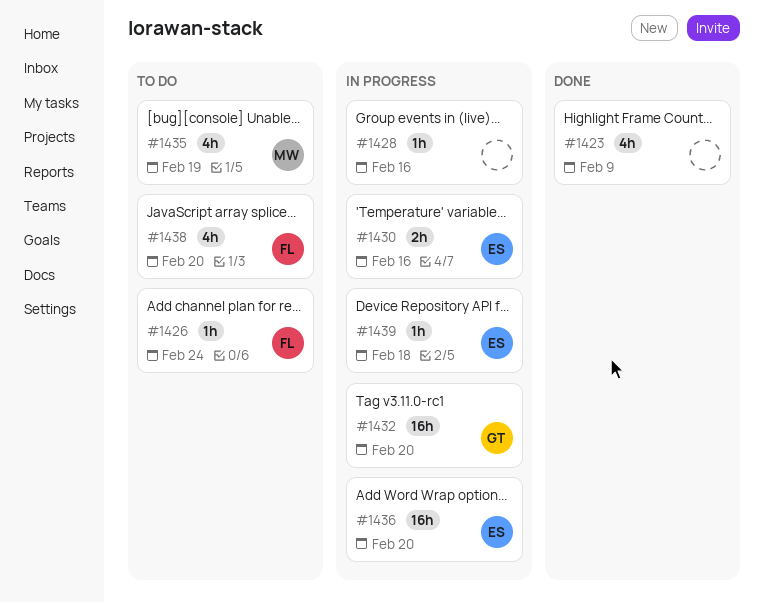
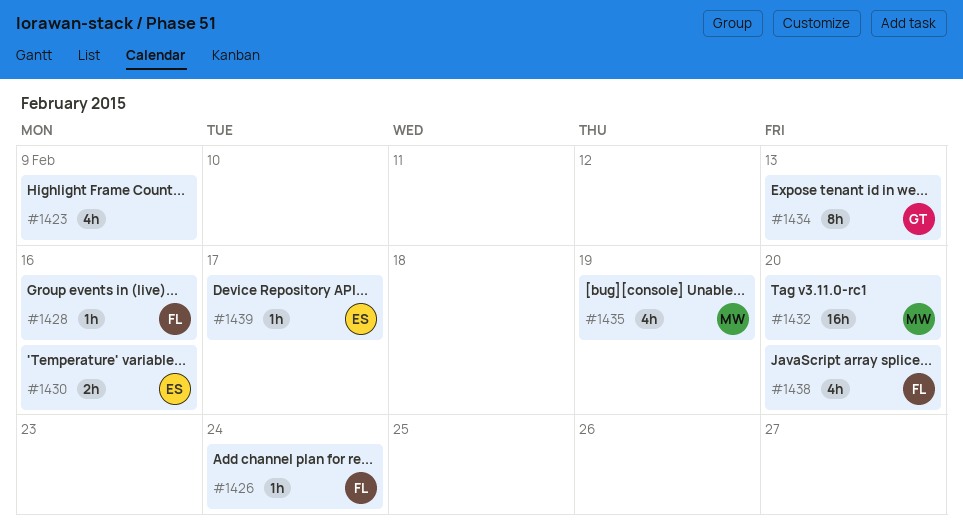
#1428, owner: none -> FL
#1432, owner: GT -> MW
#1434: none -> present
#1436: present -> none
#1439, due: Feb 18 -> Feb 17

